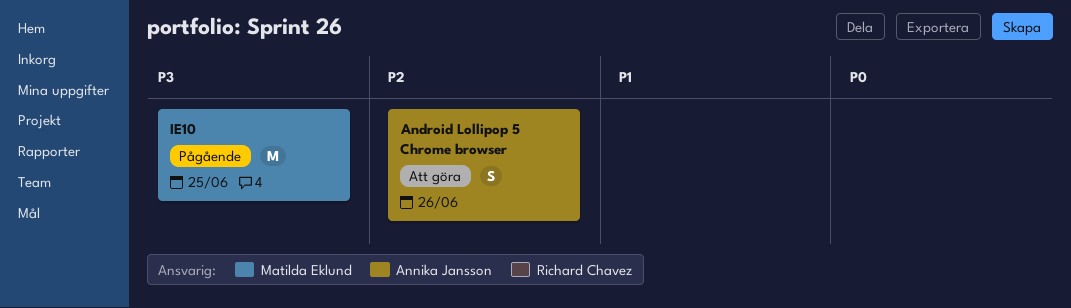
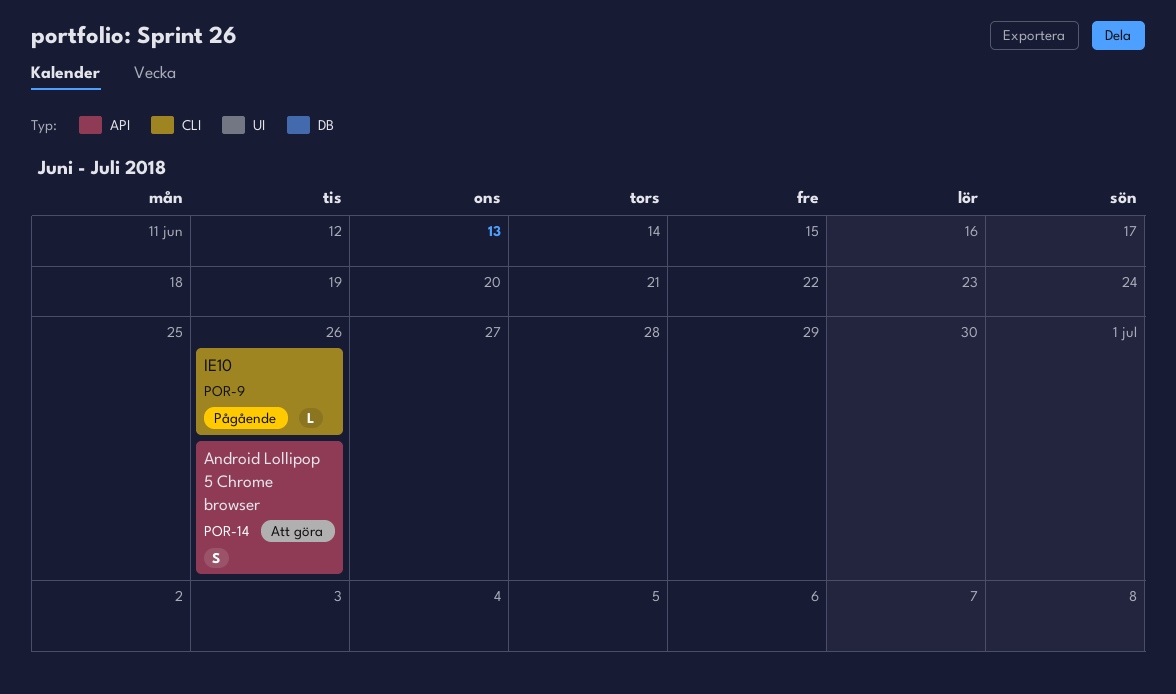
IE10, estimate: M -> L
IE10, due: Jun 25 -> Jun 26

